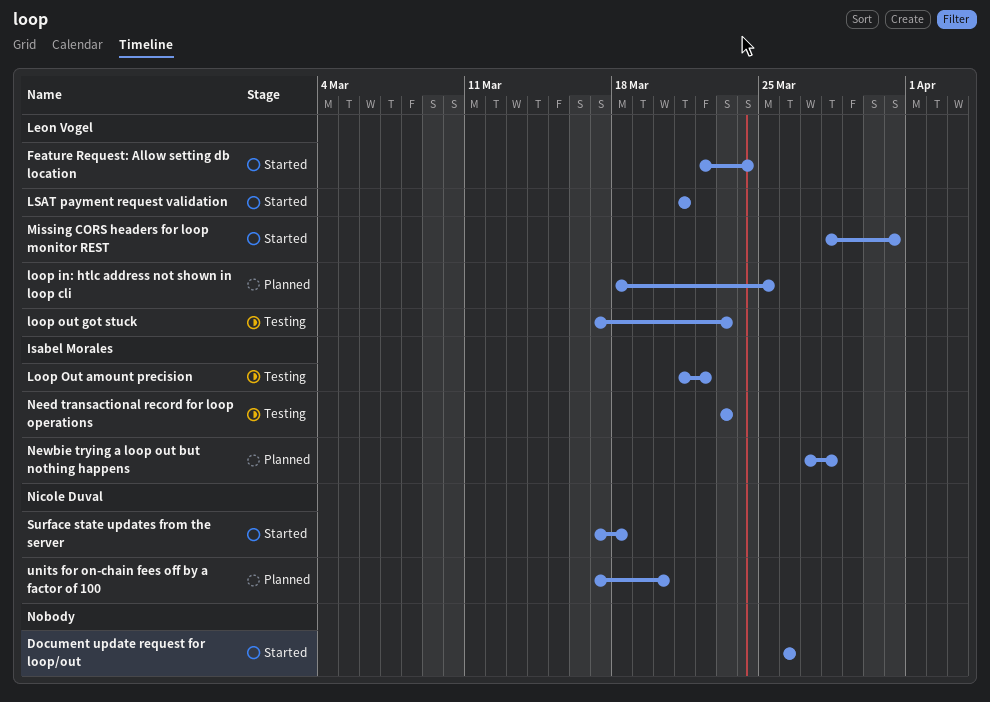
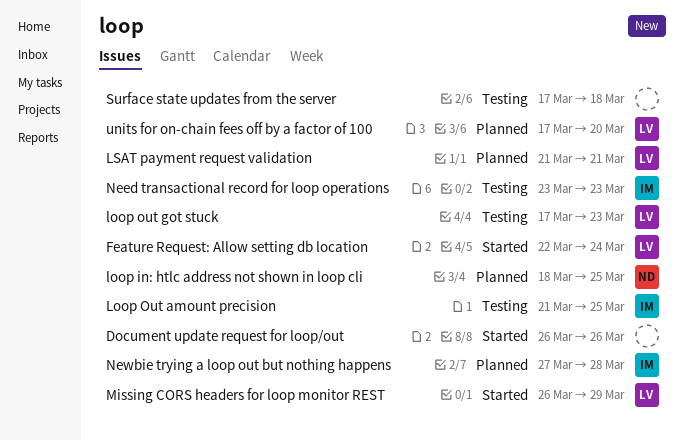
loop in: htlc address not shown in loop cli, owner: Leon Vogel -> Nicole Duval
Loop Out amount precision, due: Mar 22 -> Mar 25
LSAT payment request validation, status: Started -> Planned
Missing CORS headers for loop monitor REST, start: Mar 28 -> Mar 26
Missing CORS headers for loop monitor REST, due: Mar 31 -> Mar 29
Surface state updates from the server, status: Started -> Testing
Surface state updates from the server, owner: Nicole Duval -> none
units for on-chain fees off by a factor of 100, owner: Nicole Duval -> Leon Vogel

